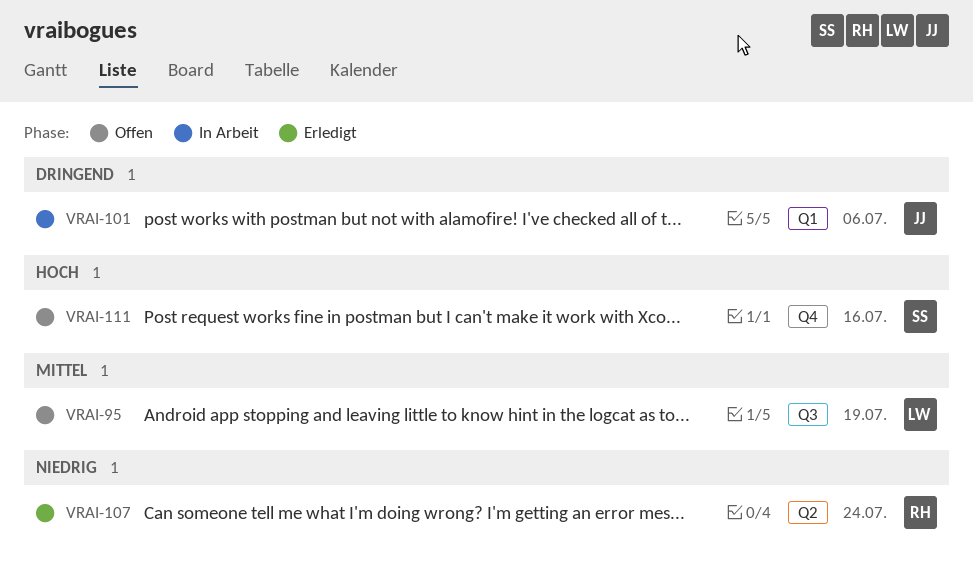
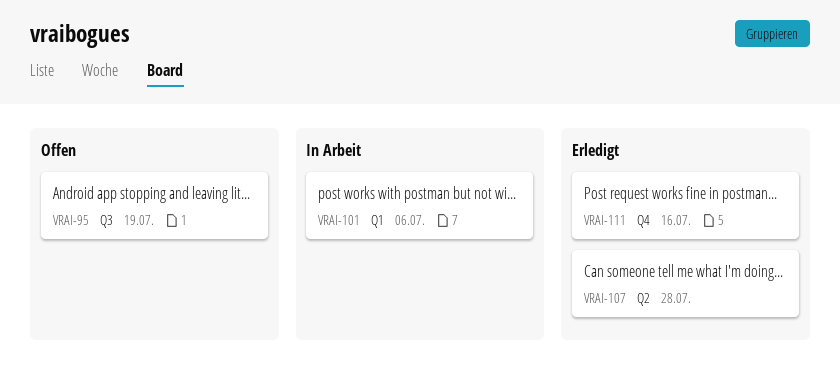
VRAI-107, due: Jul 24 -> Jul 28
VRAI-111, status: Offen -> Erledigt

